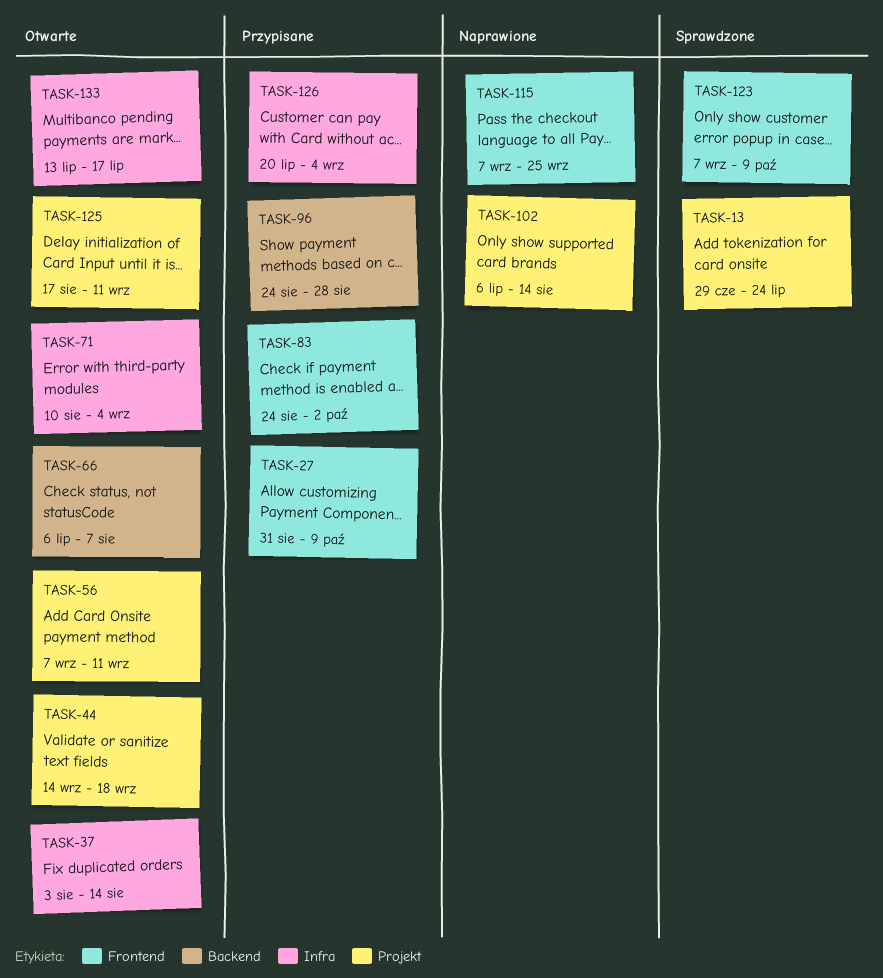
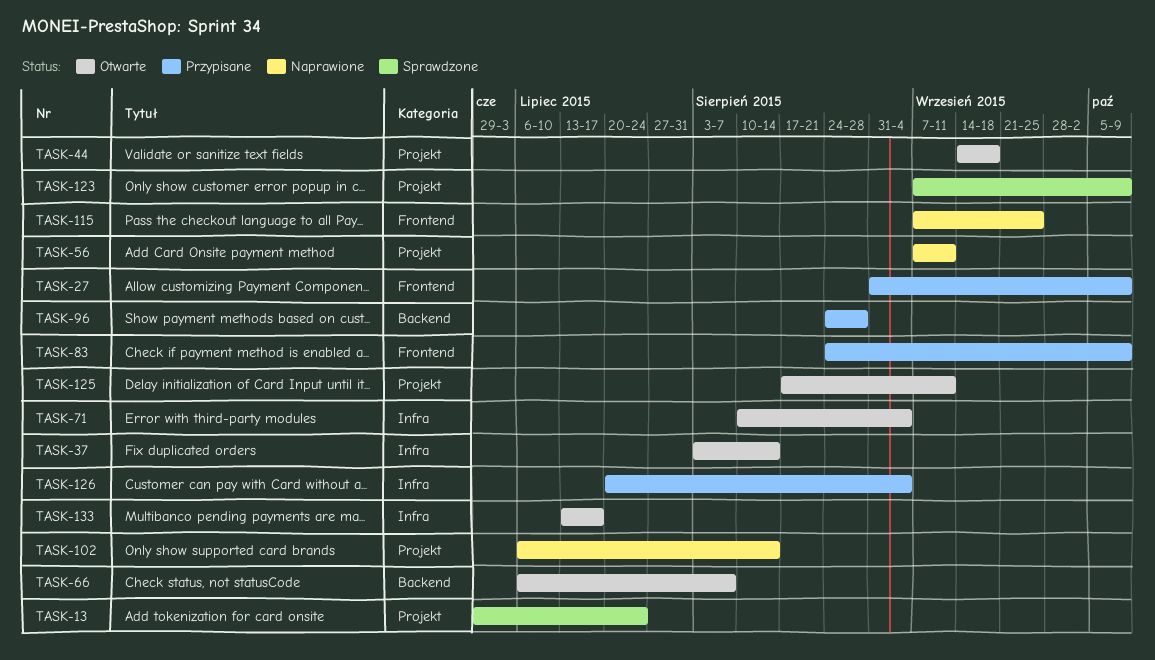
TASK-56, status: Otwarte -> Naprawione
TASK-83, due: Oct 2 -> Oct 9
TASK-123, label: Frontend -> Projekt

